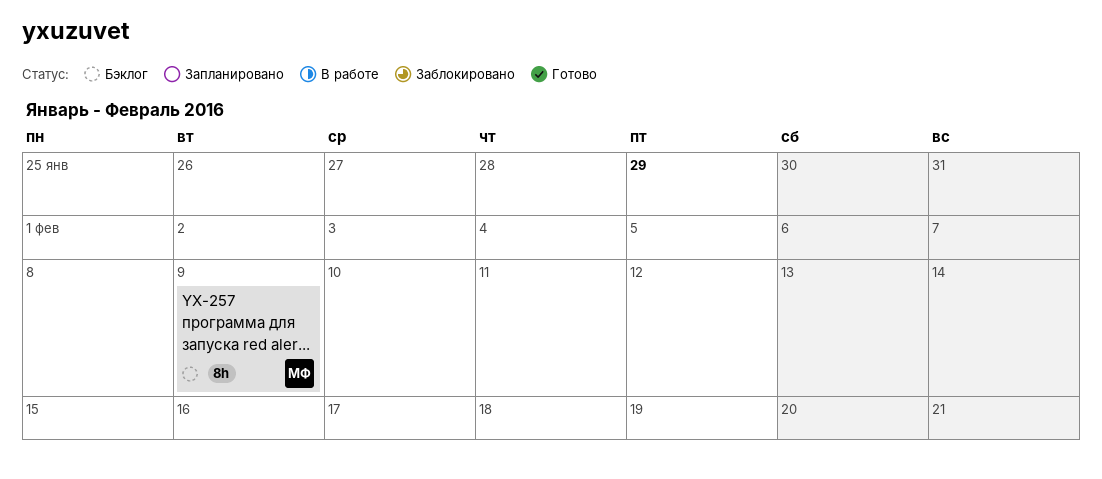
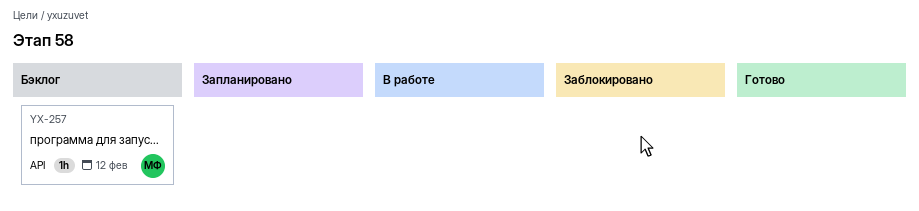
YX-257, estimate: 8h -> 1h
YX-257, due: Feb 9 -> Feb 12

